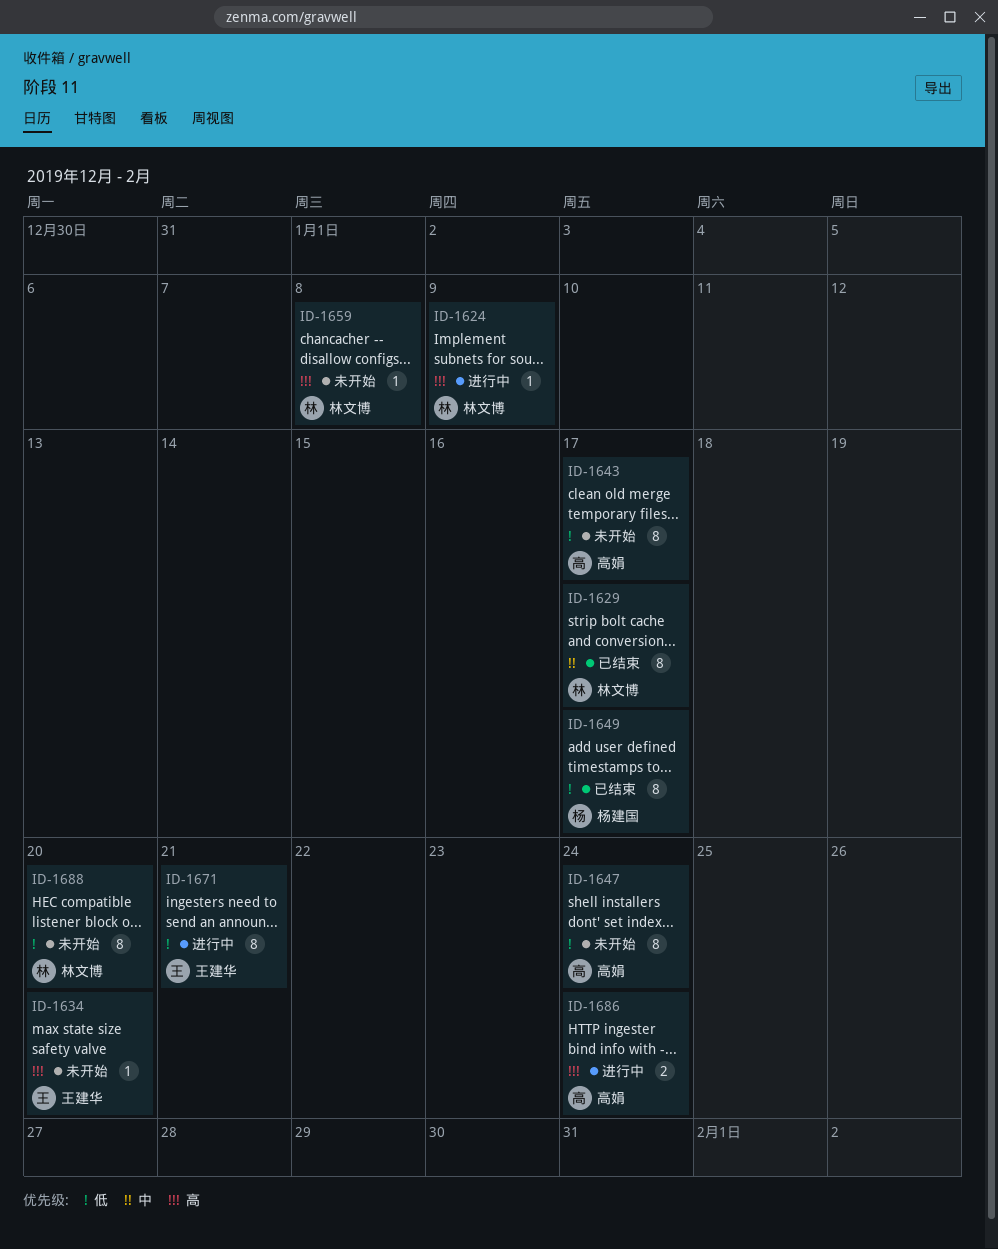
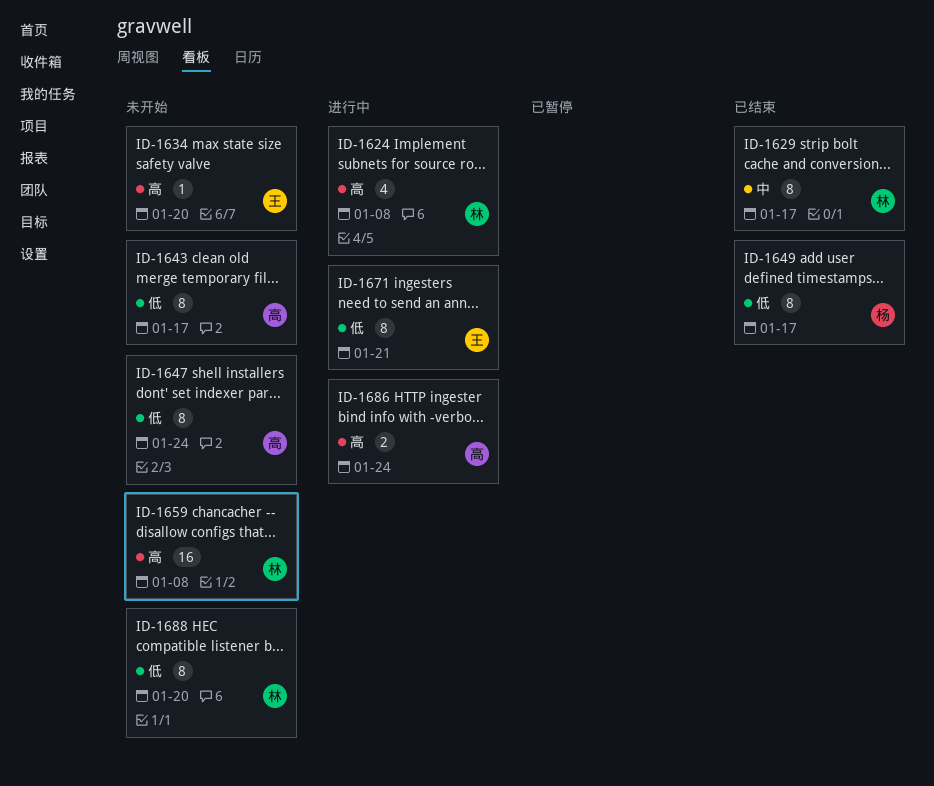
ID-1624, estimate: 1 -> 4
ID-1624, due: Jan 9 -> Jan 8
ID-1659, estimate: 1 -> 16

